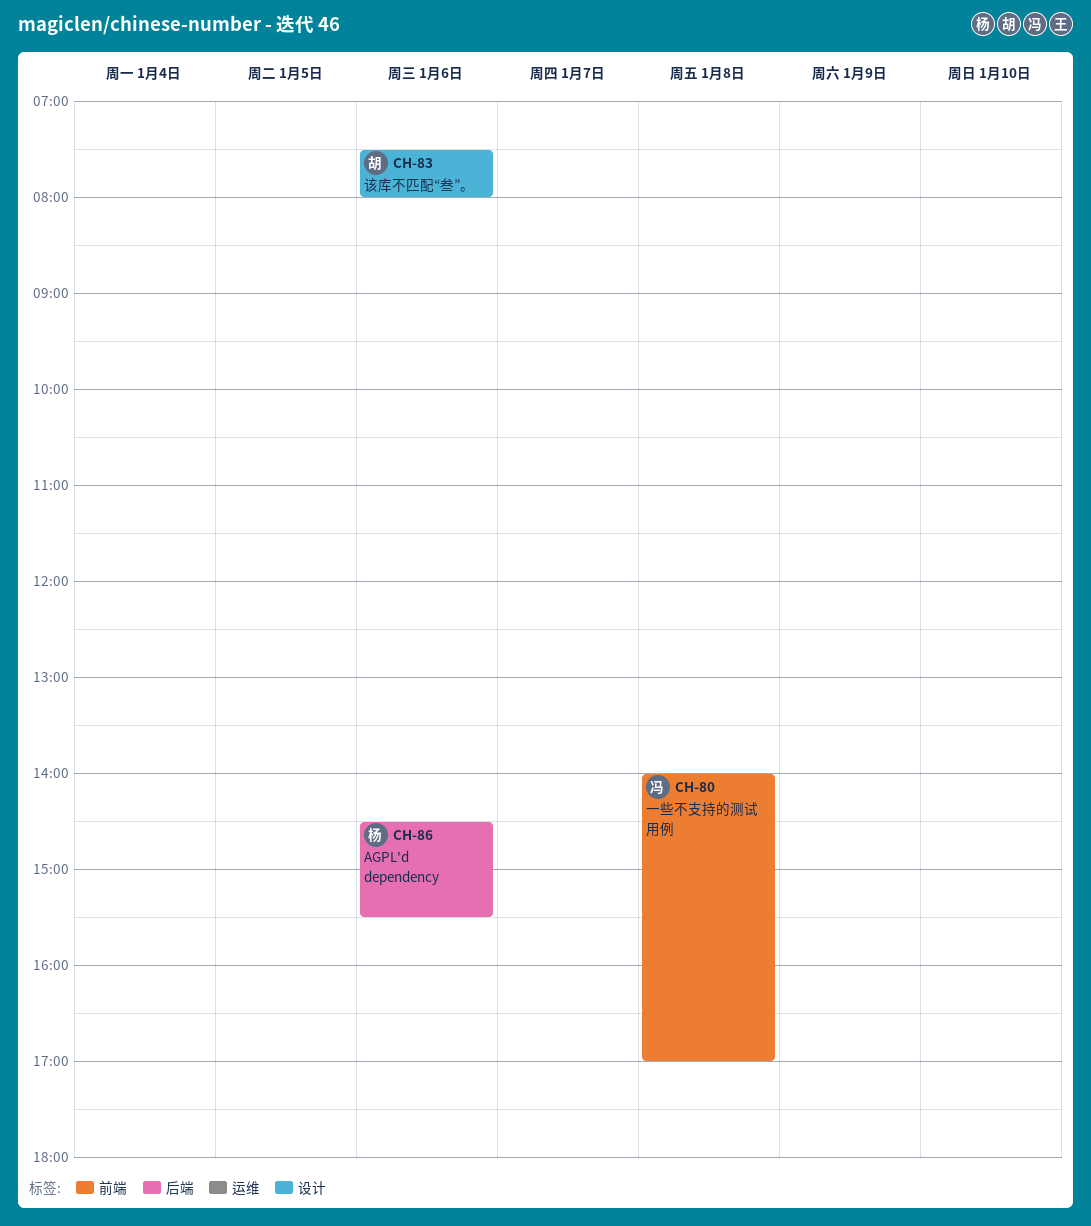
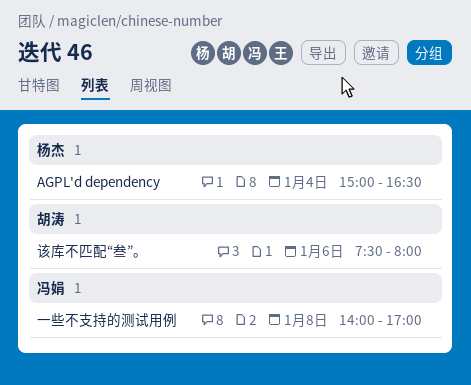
AGPL'd dependency, day: Jan 6 -> Jan 4
AGPL'd dependency, begins: 14:30 -> 15:00
AGPL'd dependency, ends: 15:30 -> 16:30

